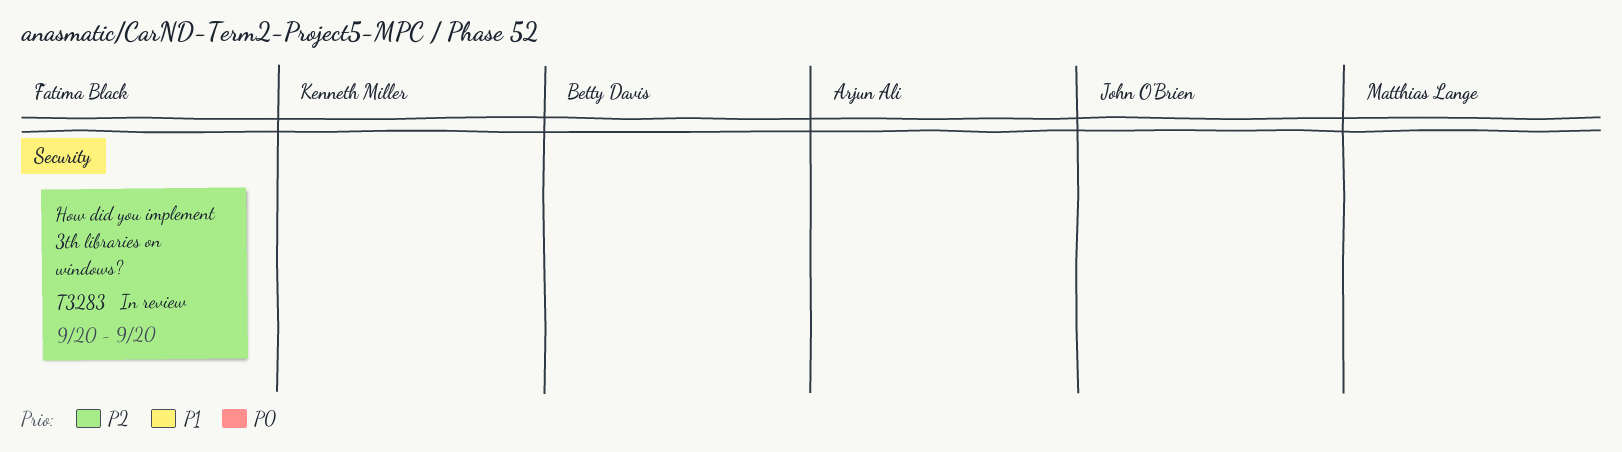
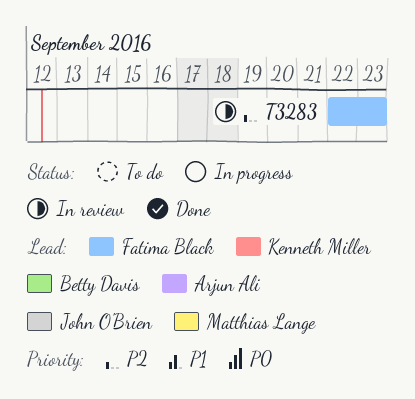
T3283, start: Sep 20 -> Sep 22
T3283, due: Sep 20 -> Sep 23

